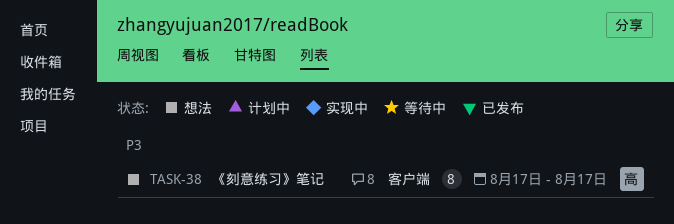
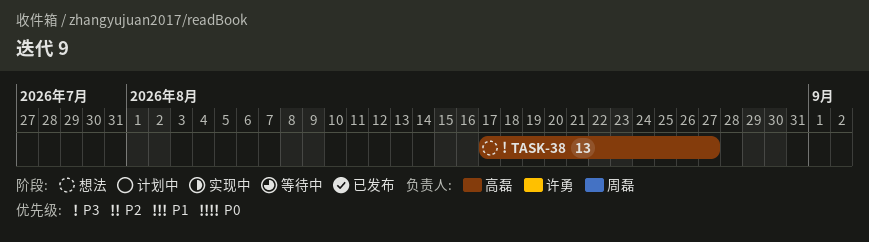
TASK-38, estimate: 8 -> 13
TASK-38, due: Aug 17 -> Aug 27

